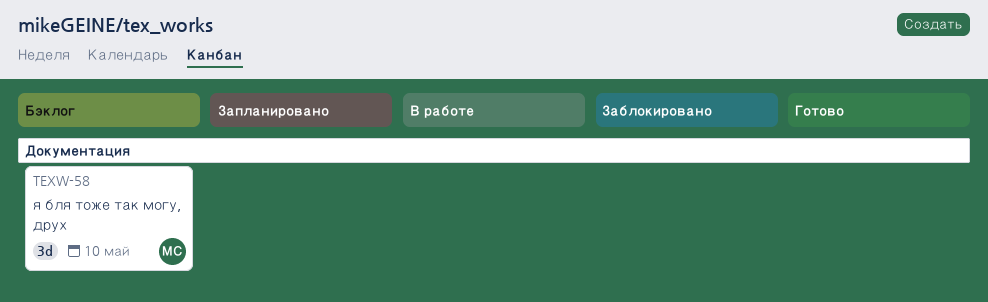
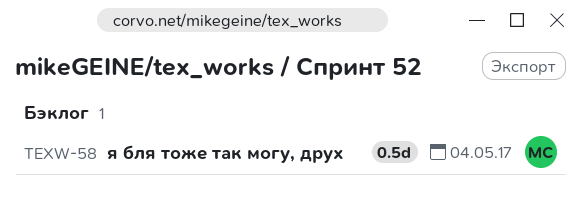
TEXW-58, estimate: 3d -> 0.5d
TEXW-58, due: May 10 -> May 4

